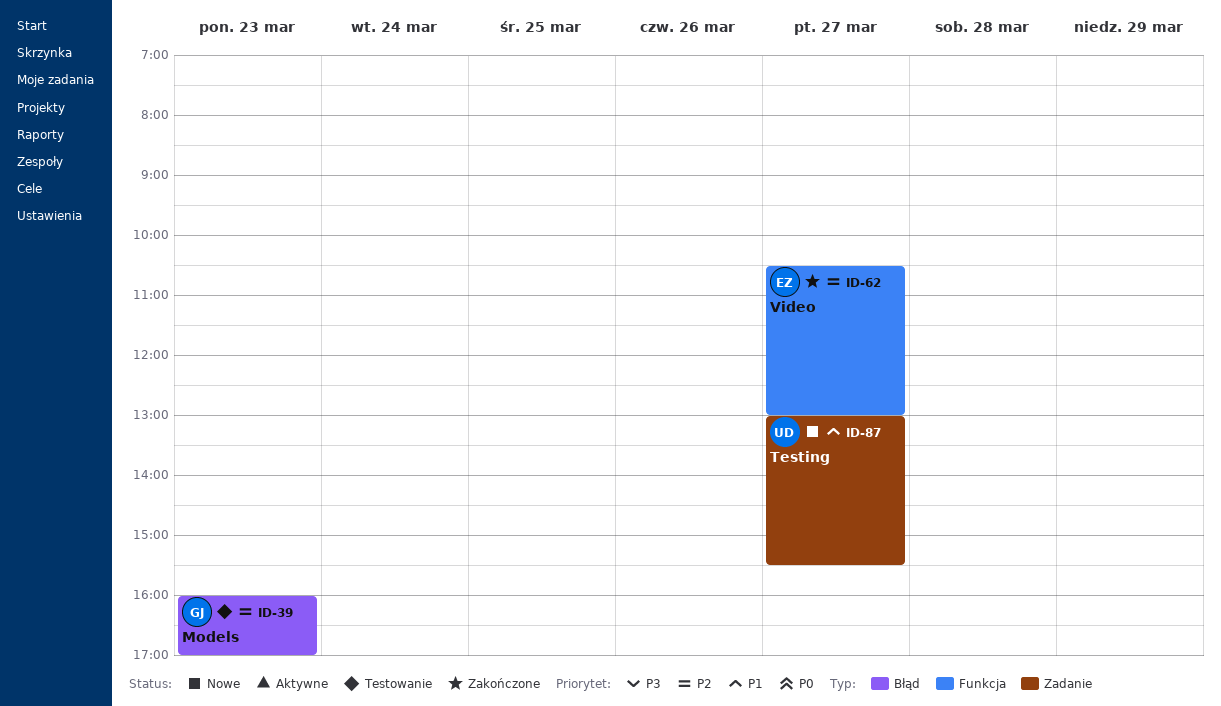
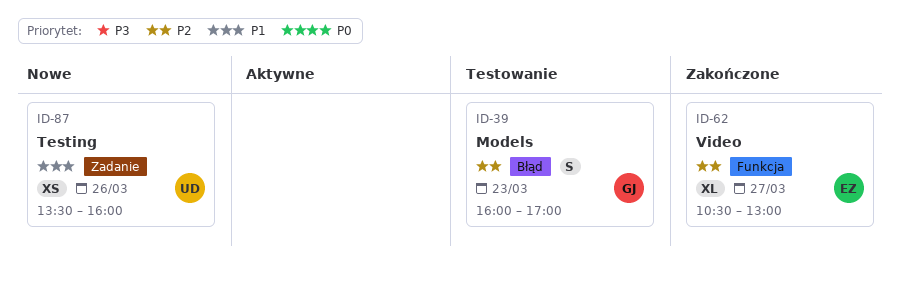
ID-87, day: Mar 27 -> Mar 26
ID-87, begins: 13:00 -> 13:30
ID-87, ends: 15:30 -> 16:00

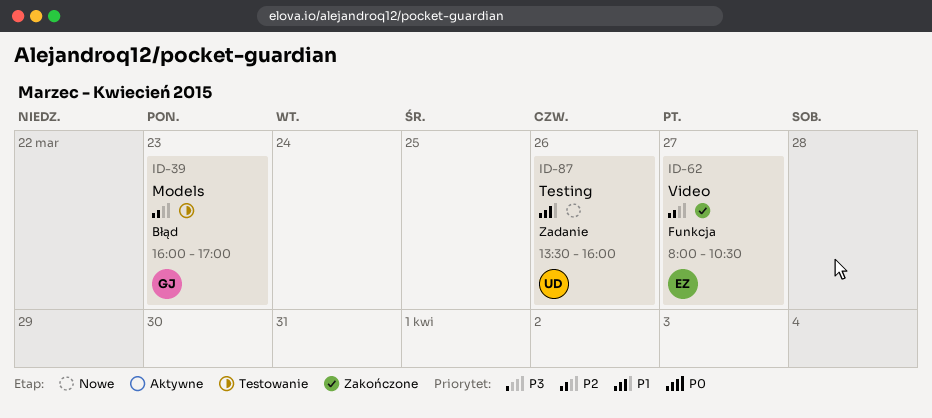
ID-62, begins: 10:30 -> 08:00
ID-62, ends: 13:00 -> 10:30

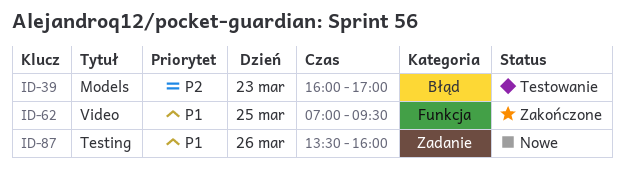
ID-62, priority: P2 -> P1
ID-62, day: Mar 27 -> Mar 25
ID-62, begins: 08:00 -> 07:00
ID-62, ends: 10:30 -> 09:30

